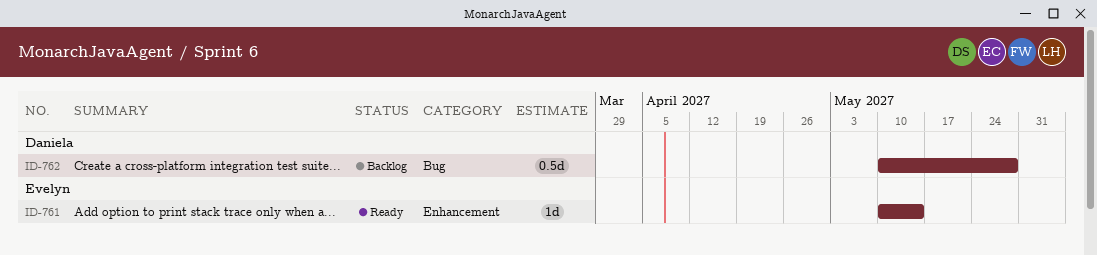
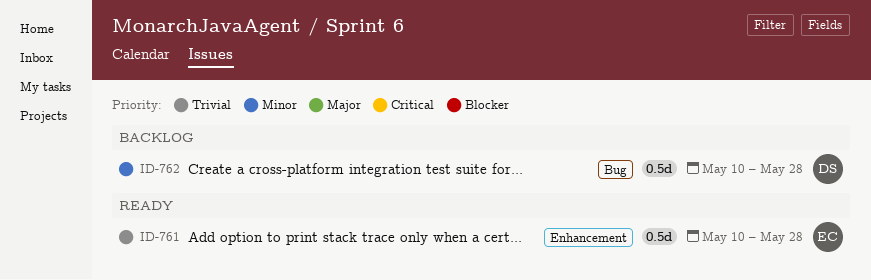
ID-761, estimate: 1d -> 0.5d
ID-761, due: May 14 -> May 28

